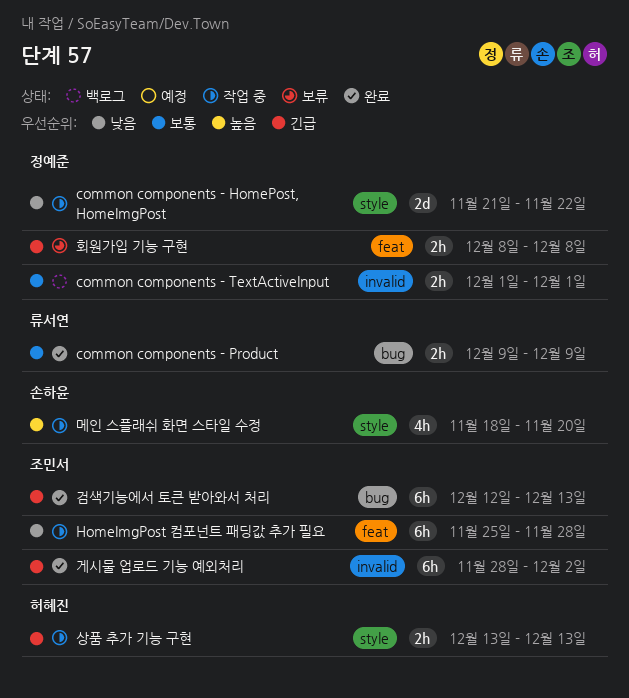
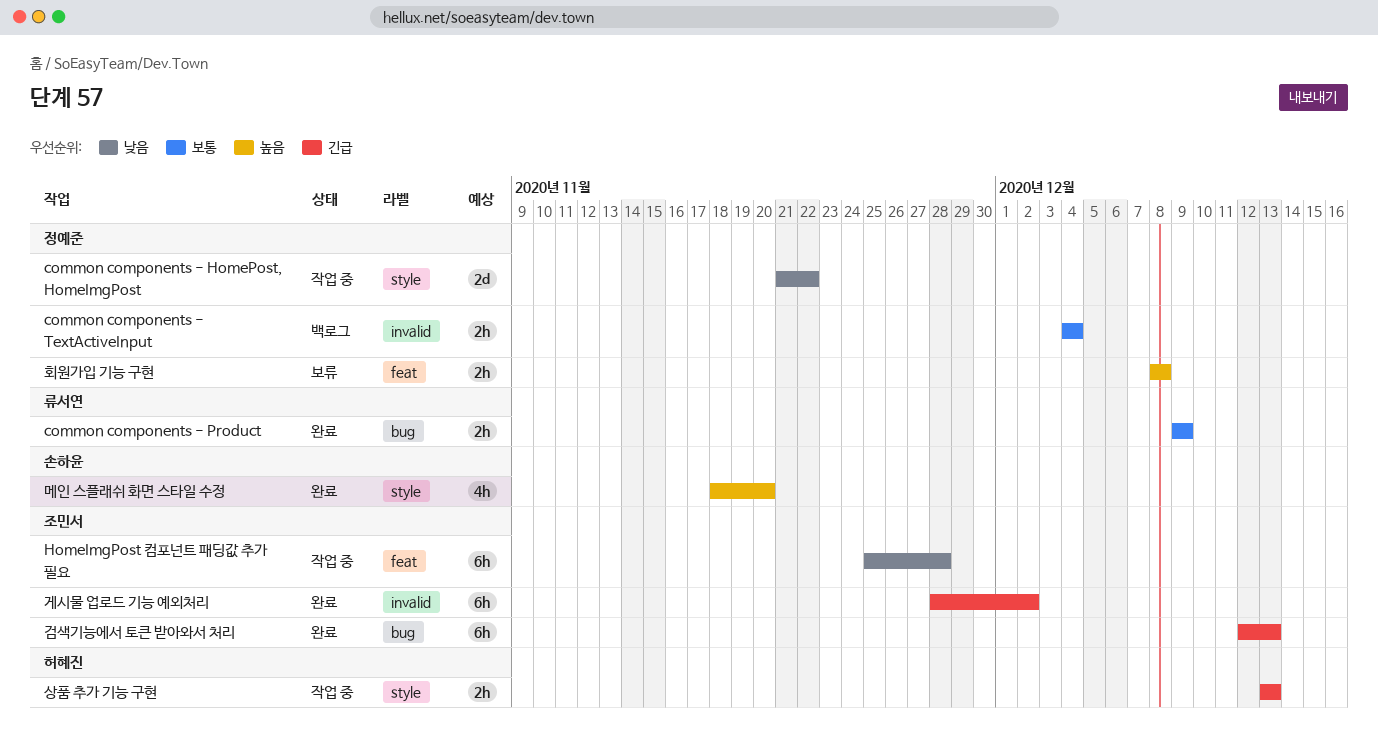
common components - TextActiveInput, start: Dec 1 -> Dec 4
common components - TextActiveInput, due: Dec 1 -> Dec 4
메인 스플래쉬 화면 스타일 수정, status: 작업 중 -> 완료
회원가입 기능 구현, priority: 긴급 -> 높음

